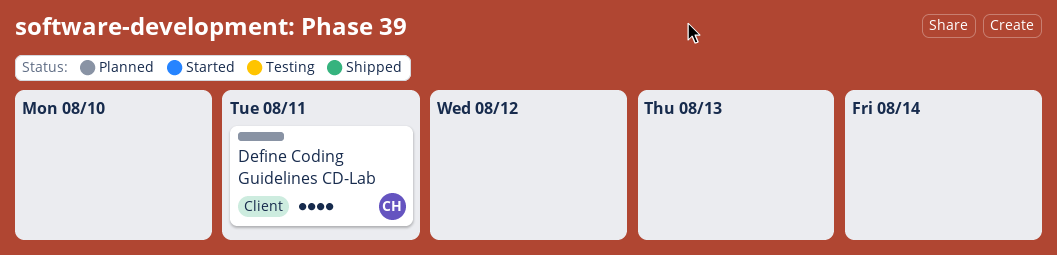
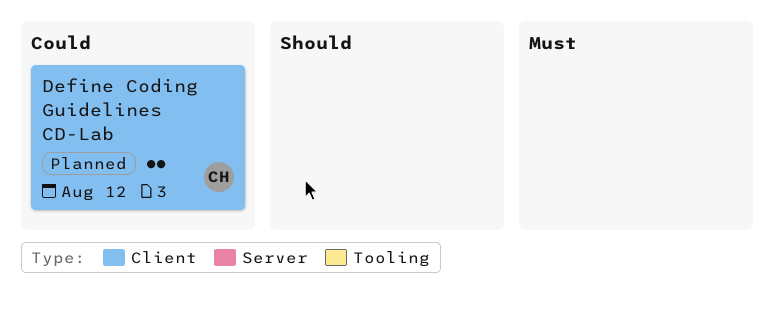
Define Coding Guidelines CD-Lab, estimate: 4 -> 2
Define Coding Guidelines CD-Lab, due: Aug 11 -> Aug 12

